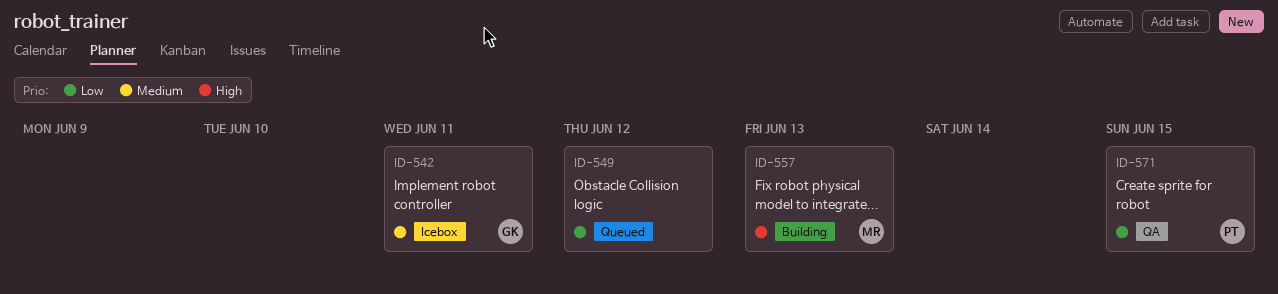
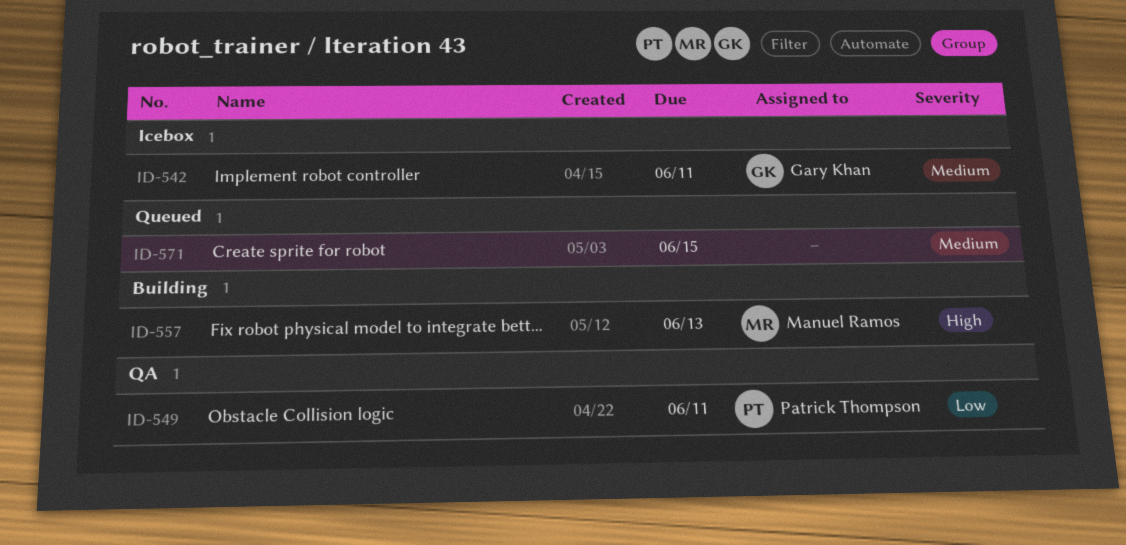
ID-549, status: Queued -> QA
ID-549, owner: none -> Patrick Thompson
ID-549, due: Jun 12 -> Jun 11
ID-571, status: QA -> Queued
ID-571, owner: Patrick Thompson -> none
ID-571, priority: Low -> Medium

